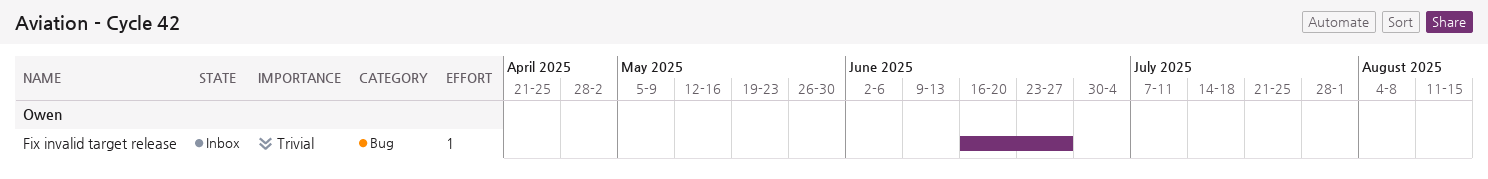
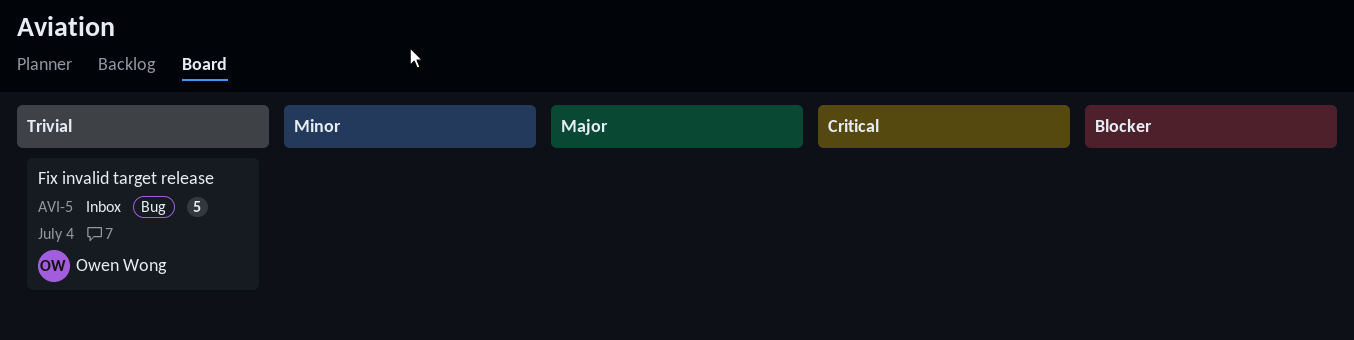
Fix invalid target release, estimate: 1 -> 5
Fix invalid target release, due: Jun 27 -> Jul 4

